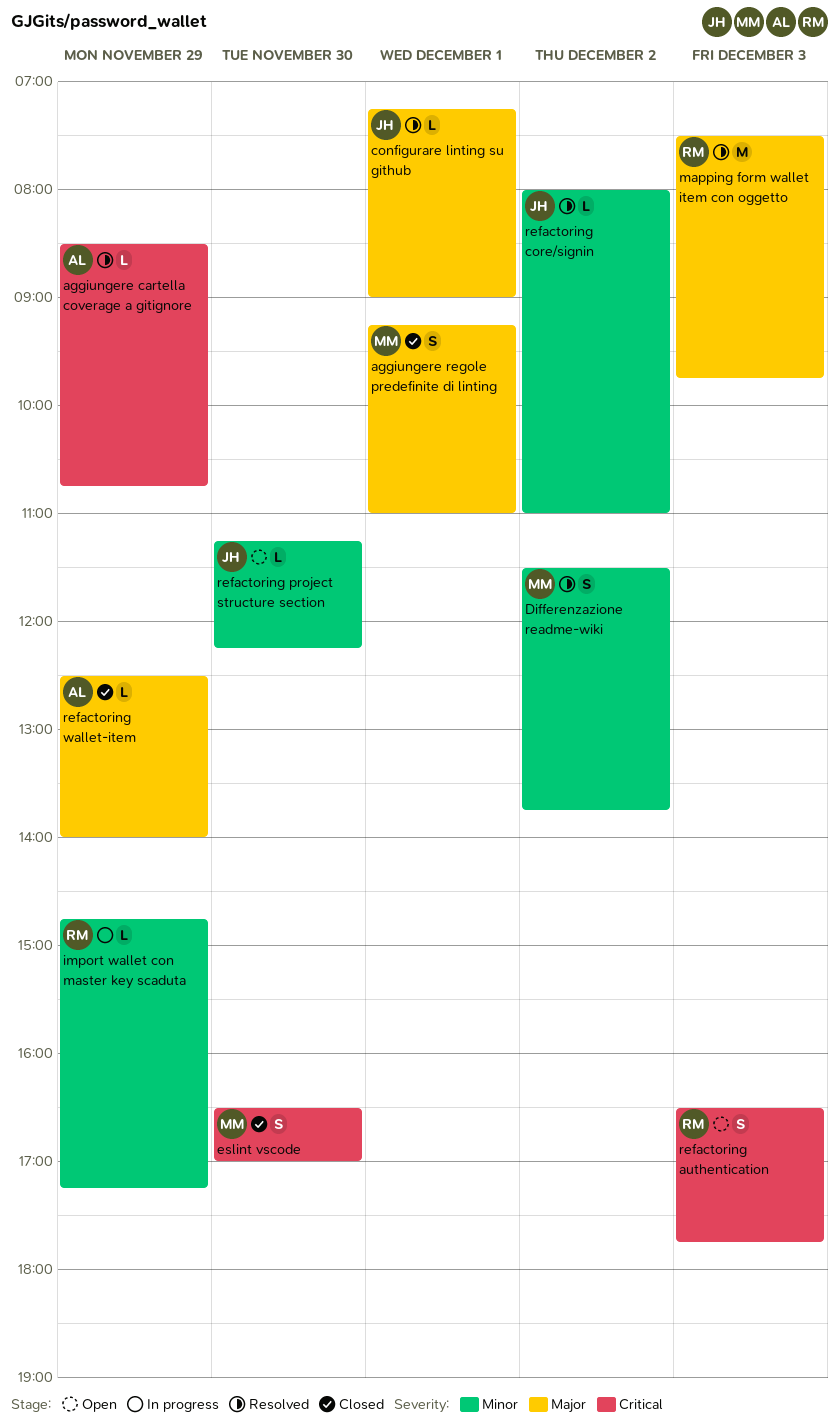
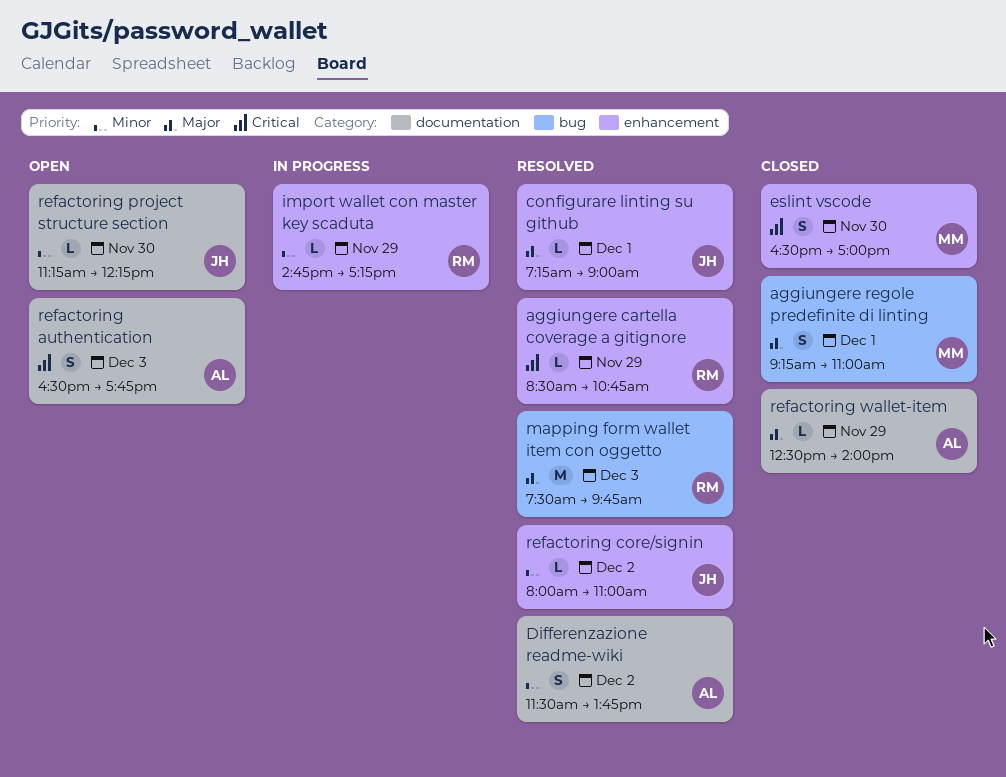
aggiungere cartella coverage a gitignore, owner: AL -> RM
Differenzazione readme-wiki, owner: MM -> AL
refactoring authentication, owner: RM -> AL

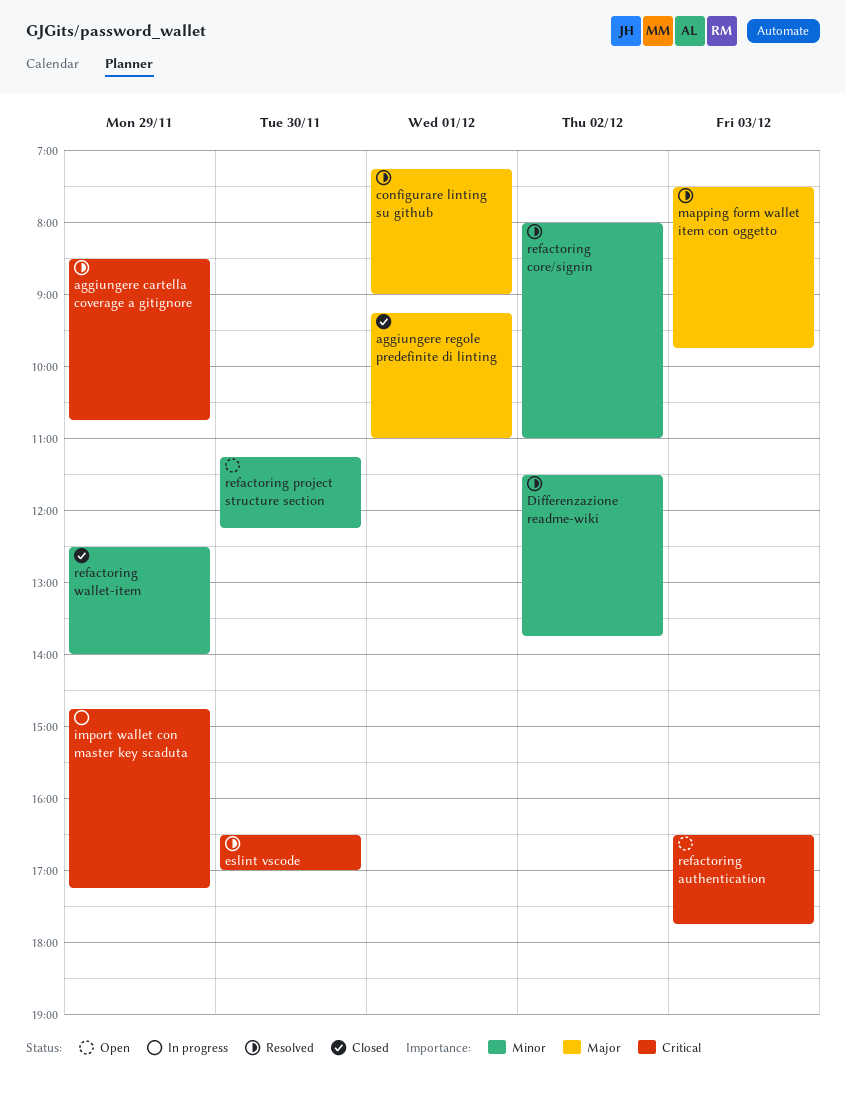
eslint vscode, status: Closed -> Resolved
import wallet con master key scaduta, priority: Minor -> Critical
refactoring wallet-item, priority: Major -> Minor

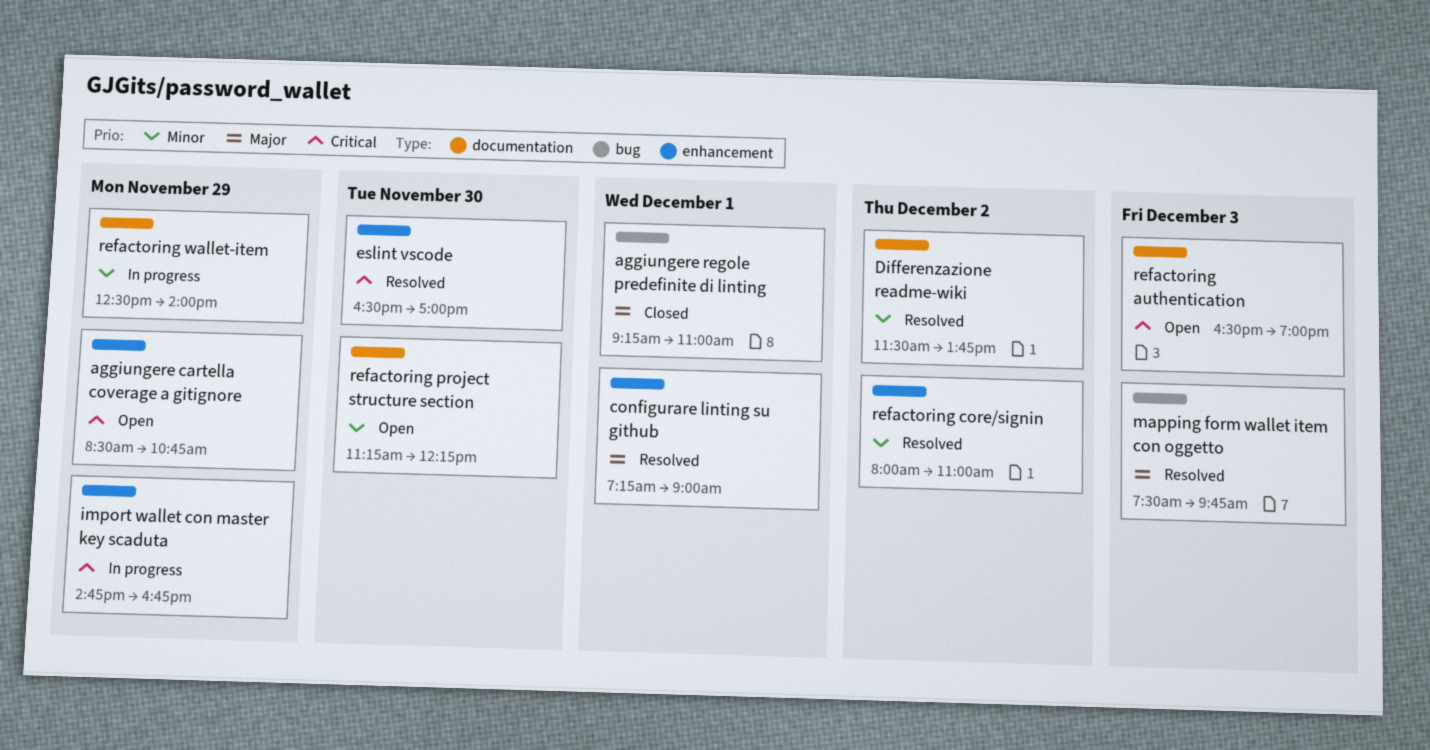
aggiungere cartella coverage a gitignore, status: Resolved -> Open
import wallet con master key scaduta, ends: 17:15 -> 16:45
refactoring authentication, ends: 17:45 -> 19:00
refactoring wallet-item, status: Closed -> In progress

